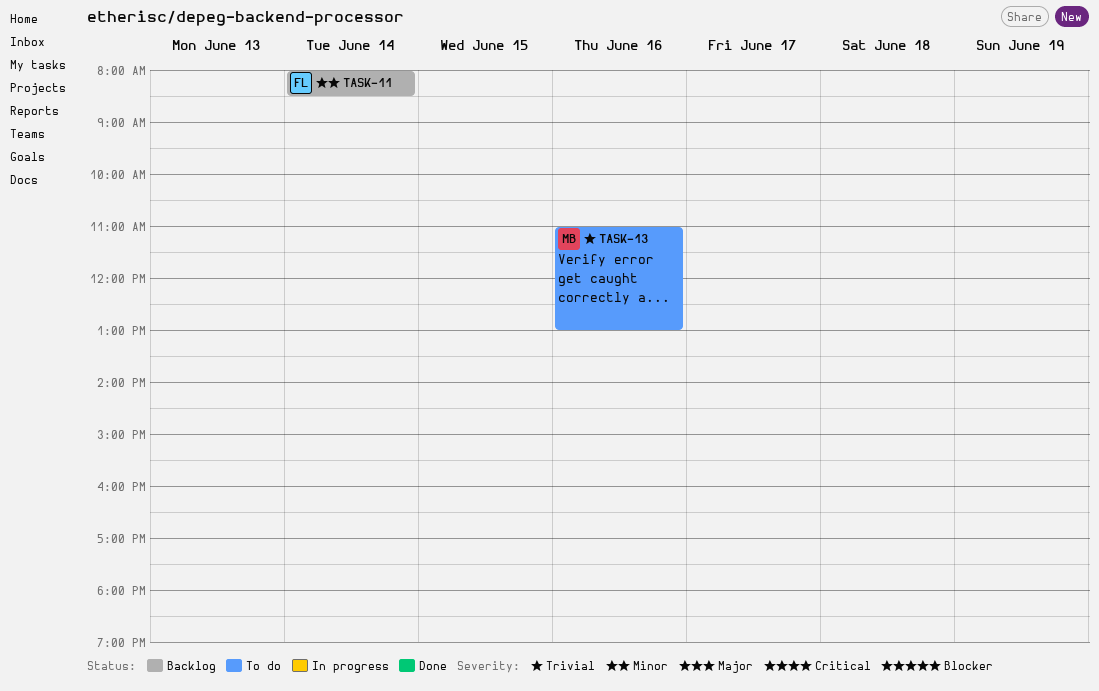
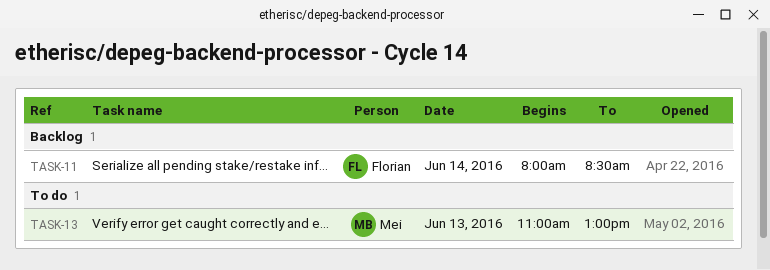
TASK-13, day: Jun 16 -> Jun 13

